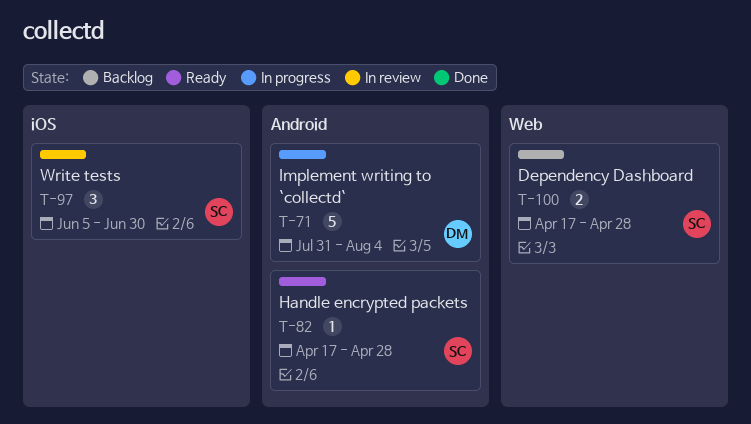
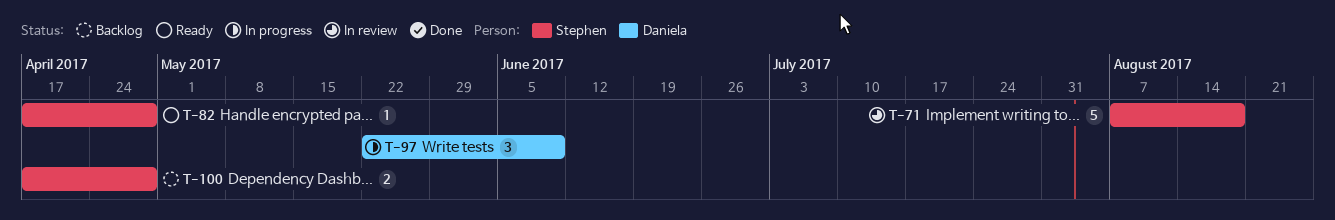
T-71, status: In progress -> In review
T-71, owner: Daniela -> Stephen
T-71, start: Jul 31 -> Aug 7
T-71, due: Aug 4 -> Aug 18
T-97, status: In review -> In progress
T-97, owner: Stephen -> Daniela
T-97, start: Jun 5 -> May 22
T-97, due: Jun 30 -> Jun 9

